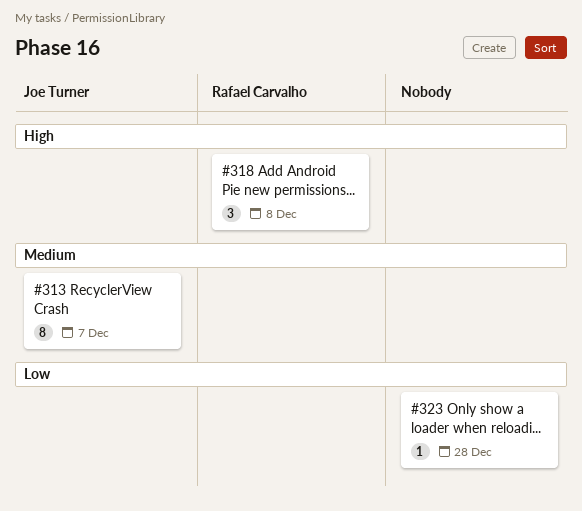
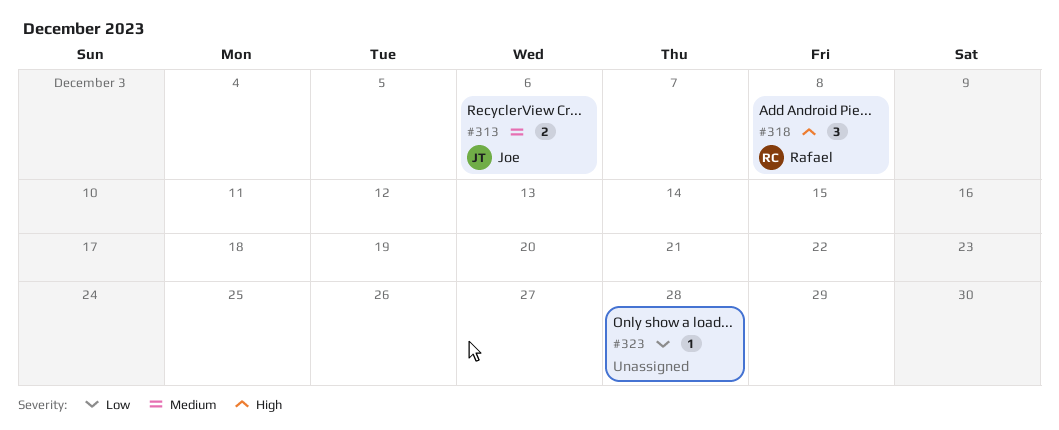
#313, estimate: 8 -> 2
#313, due: Dec 7 -> Dec 6

